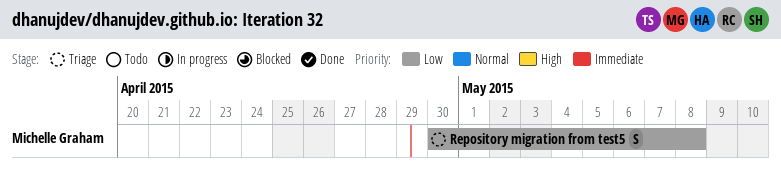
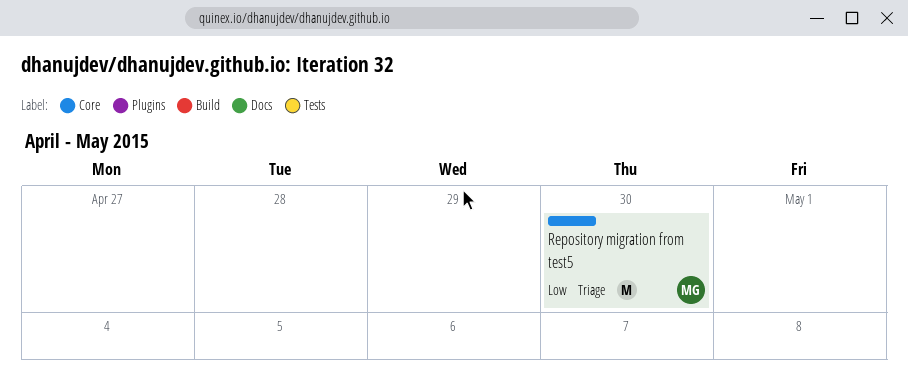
Repository migration from test5, estimate: S -> M
Repository migration from test5, due: May 8 -> Apr 30

